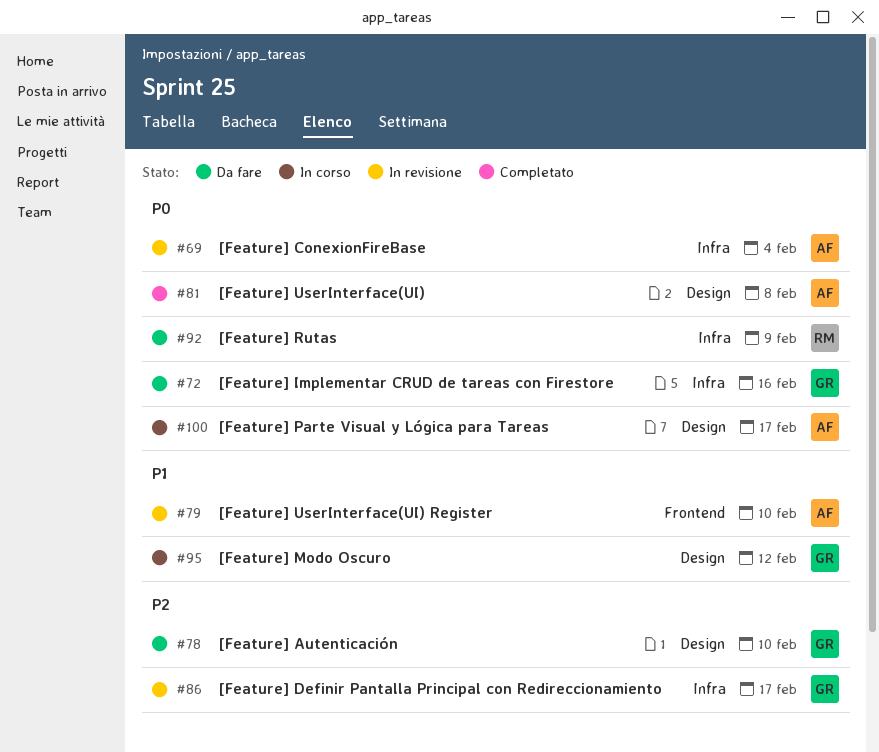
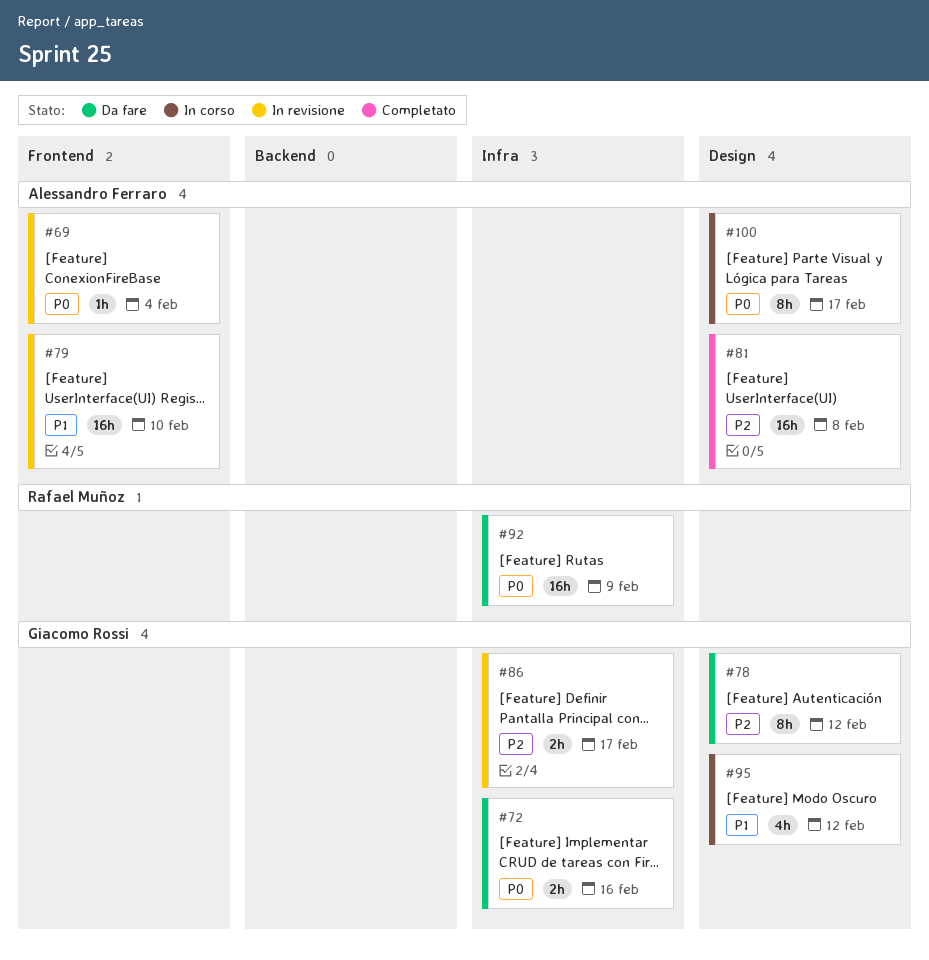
#69, label: Infra -> Frontend
#78, due: Feb 10 -> Feb 12
#81, priority: P0 -> P2

